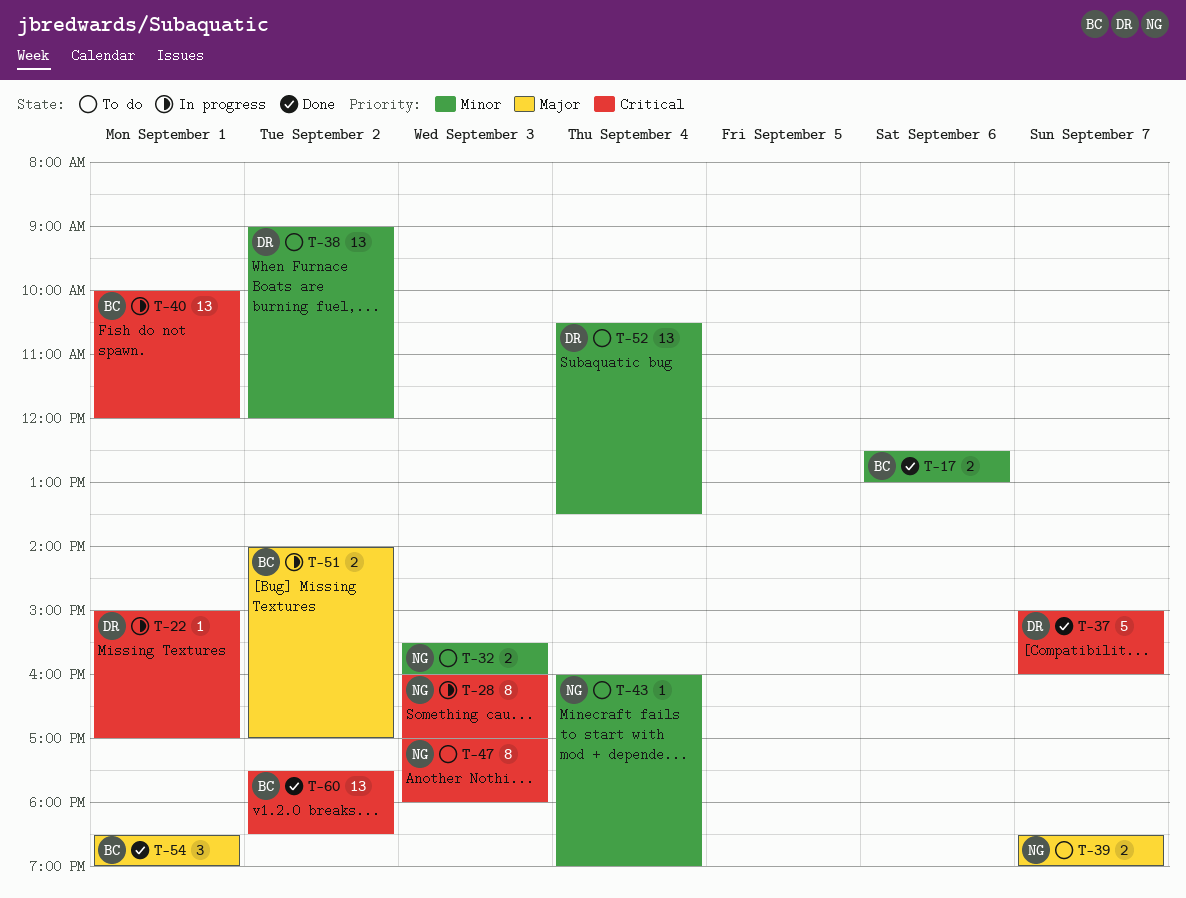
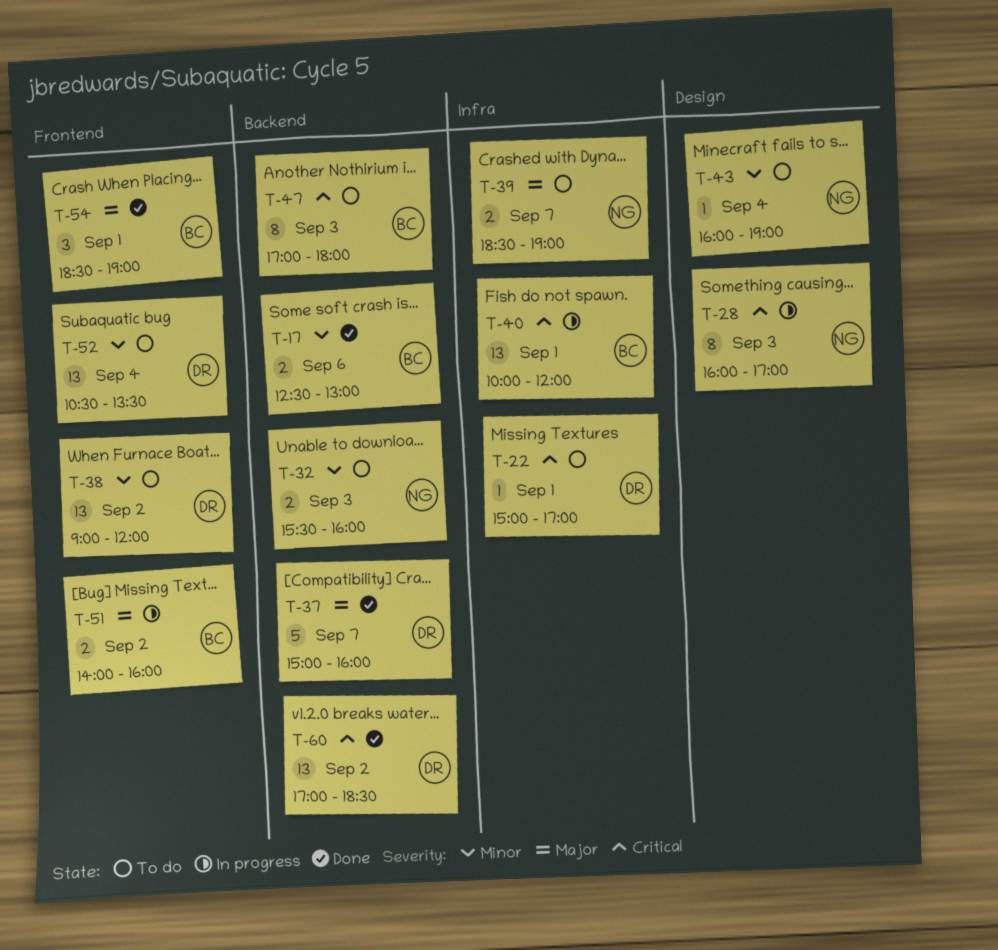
T-22, status: In progress -> To do
T-37, priority: Critical -> Major
T-47, owner: NG -> BC
T-51, ends: 17:00 -> 16:00
T-60, owner: BC -> DR
T-60, begins: 17:30 -> 17:00

